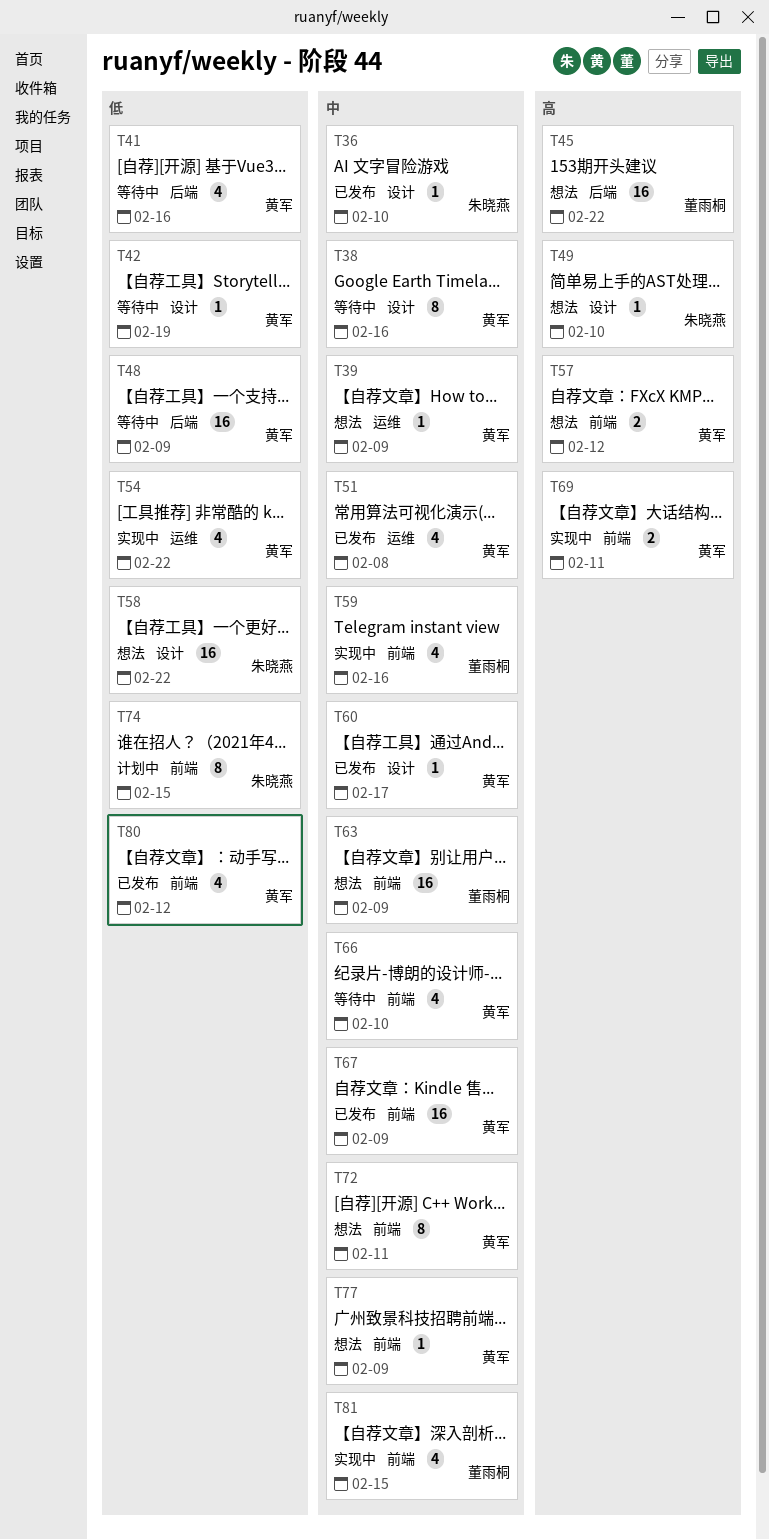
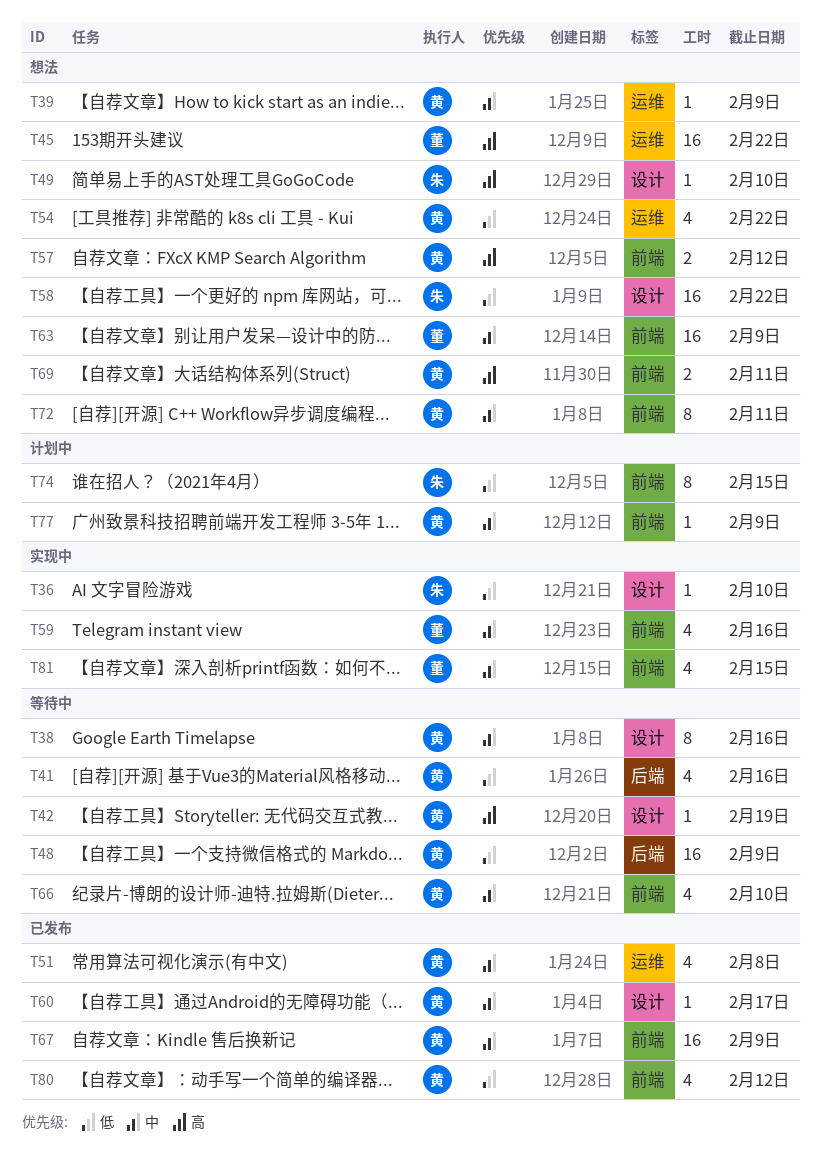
T36, status: 已发布 -> 实现中
T36, priority: 中 -> 低
T42, priority: 低 -> 高
T45, label: 后端 -> 运维
T54, status: 实现中 -> 想法
T69, status: 实现中 -> 想法
T77, status: 想法 -> 计划中

